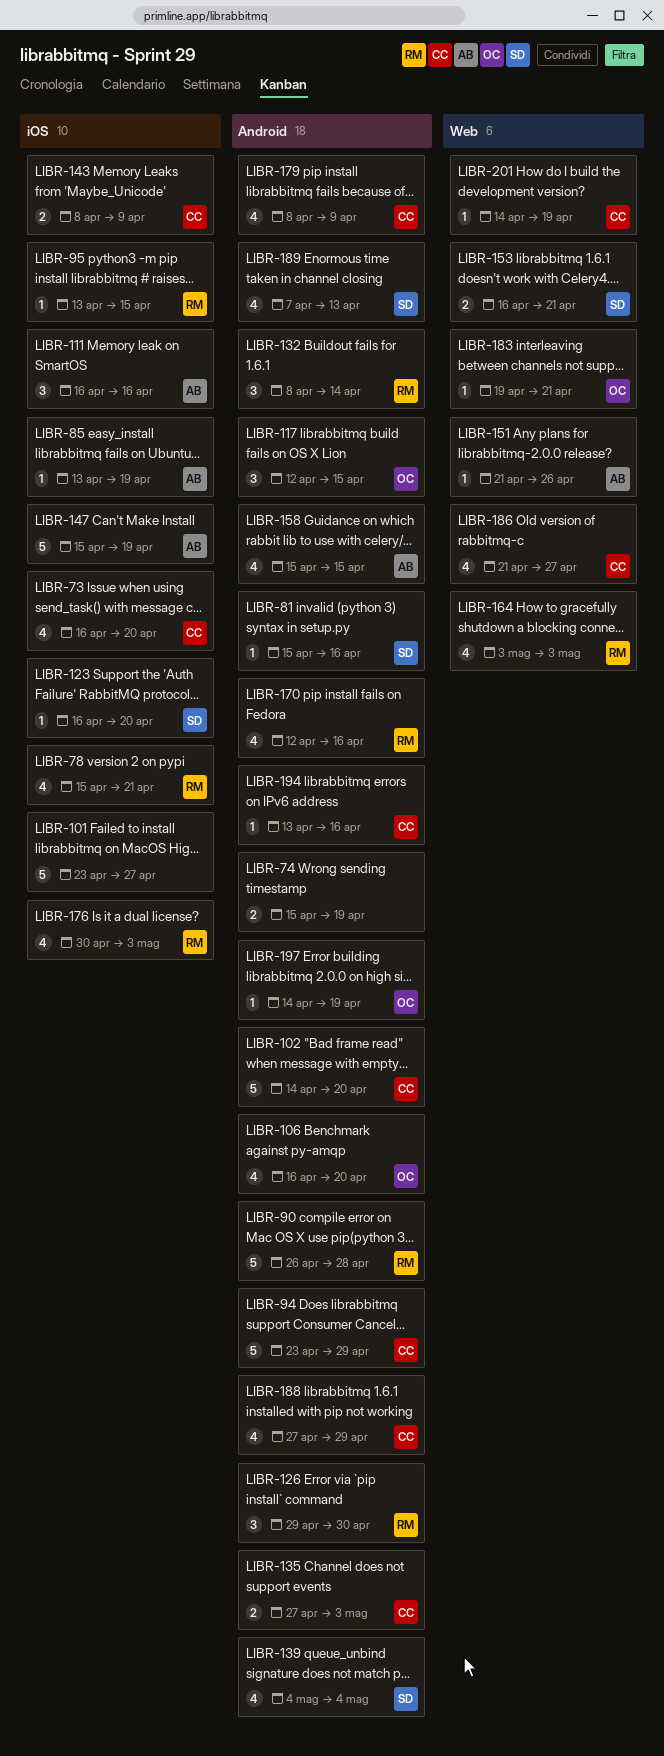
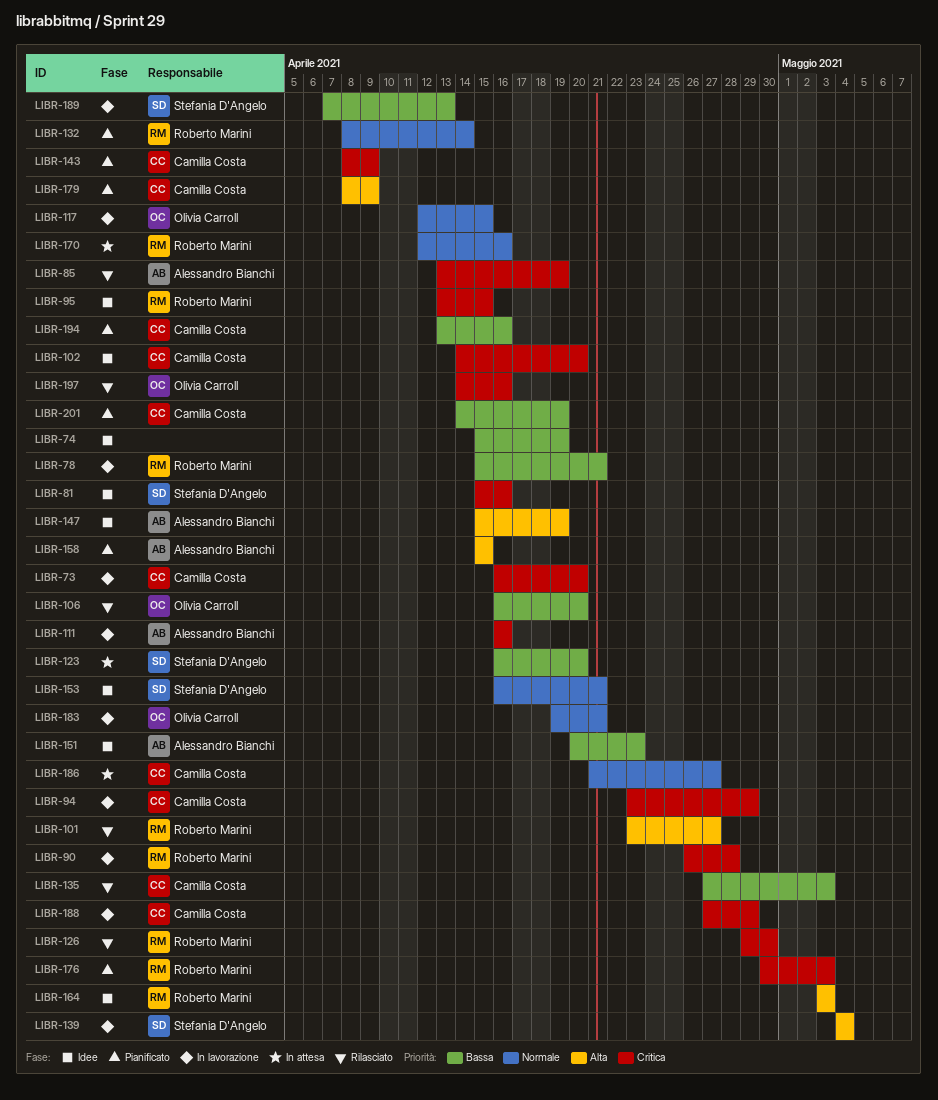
LIBR-101, owner: none -> Roberto Marini
LIBR-151, start: Apr 21 -> Apr 20
LIBR-151, due: Apr 26 -> Apr 23
LIBR-197, due: Apr 19 -> Apr 16

